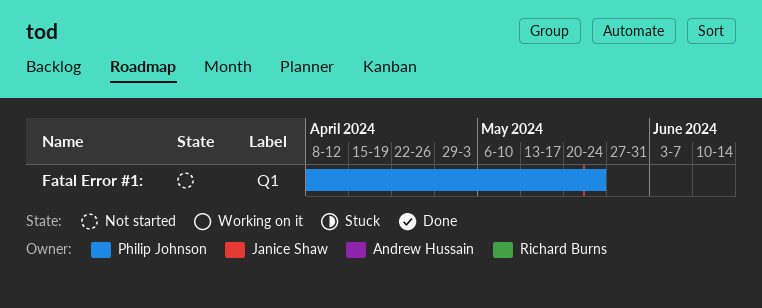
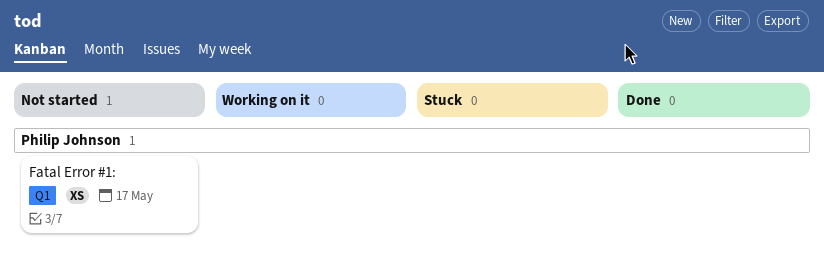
Fatal Error #1:, due: May 24 -> May 17

